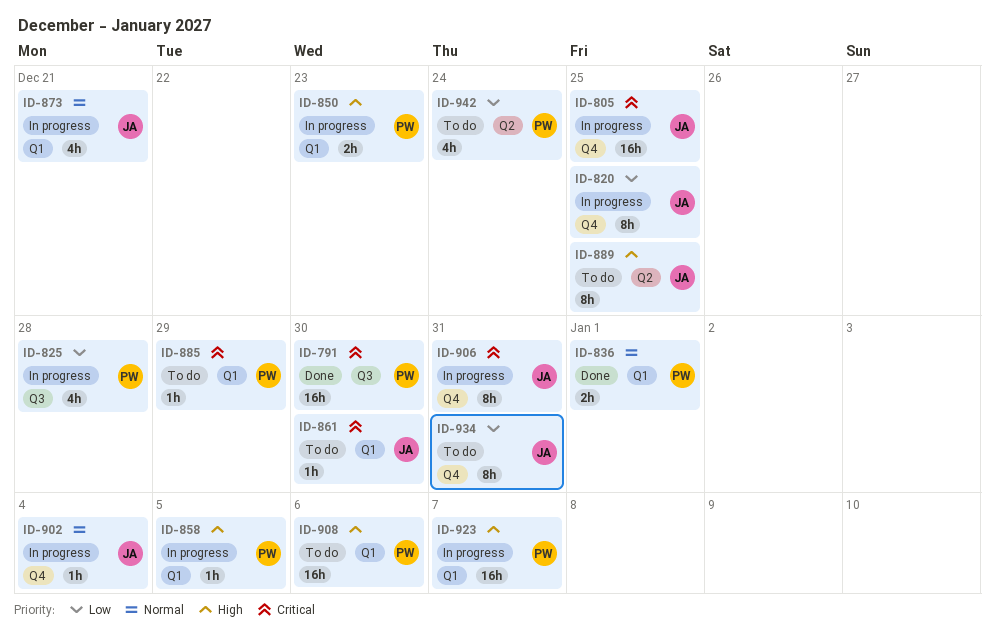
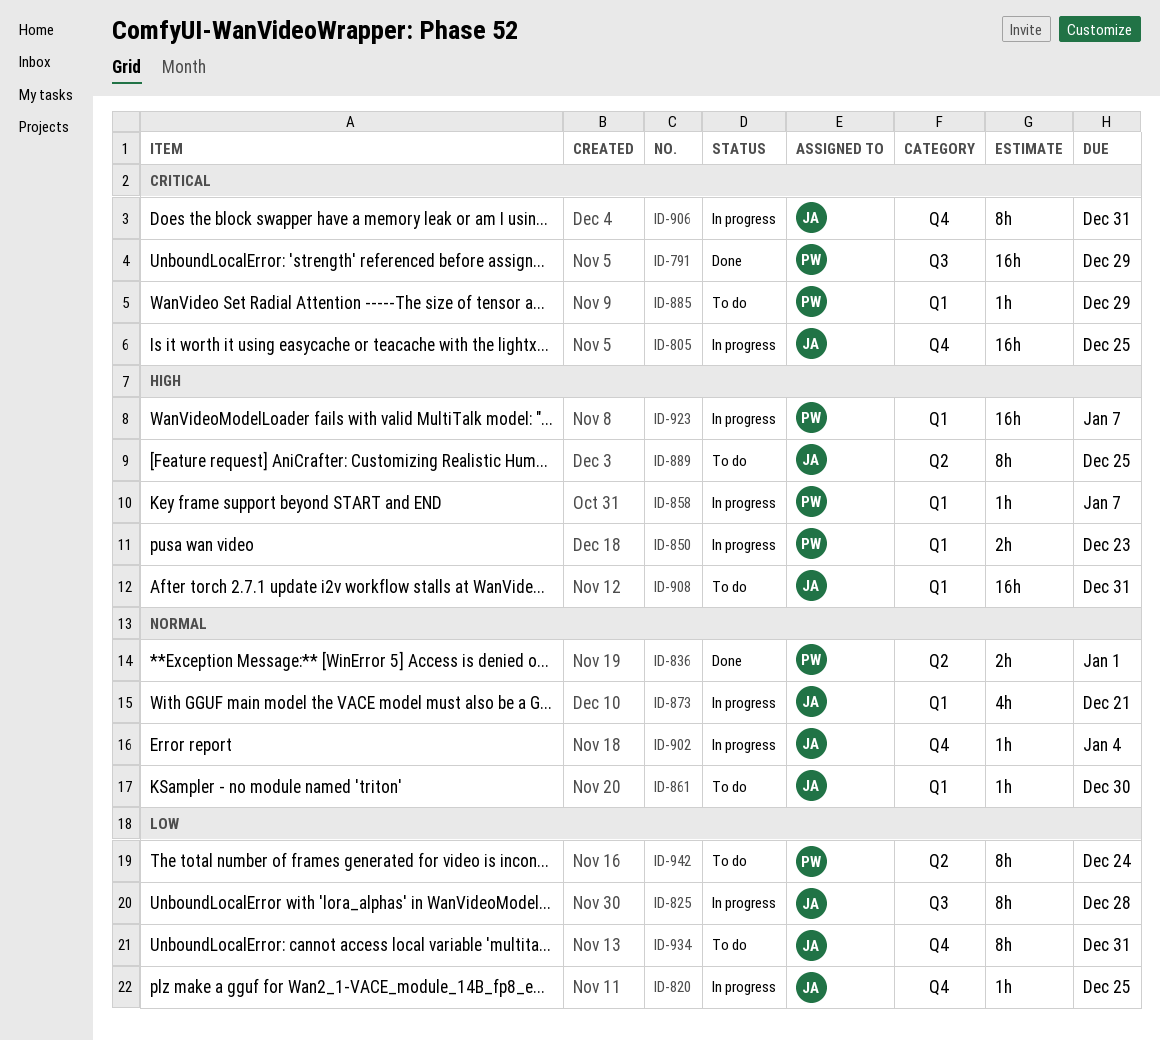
ID-791, due: Dec 30 -> Dec 29
ID-820, estimate: 8h -> 1h
ID-825, owner: PW -> JA
ID-825, estimate: 4h -> 8h
ID-836, label: Q1 -> Q2
ID-858, due: Jan 5 -> Jan 7
ID-861, priority: Critical -> Normal
ID-908, owner: PW -> JA
ID-908, due: Jan 6 -> Dec 31
ID-942, estimate: 4h -> 8h

